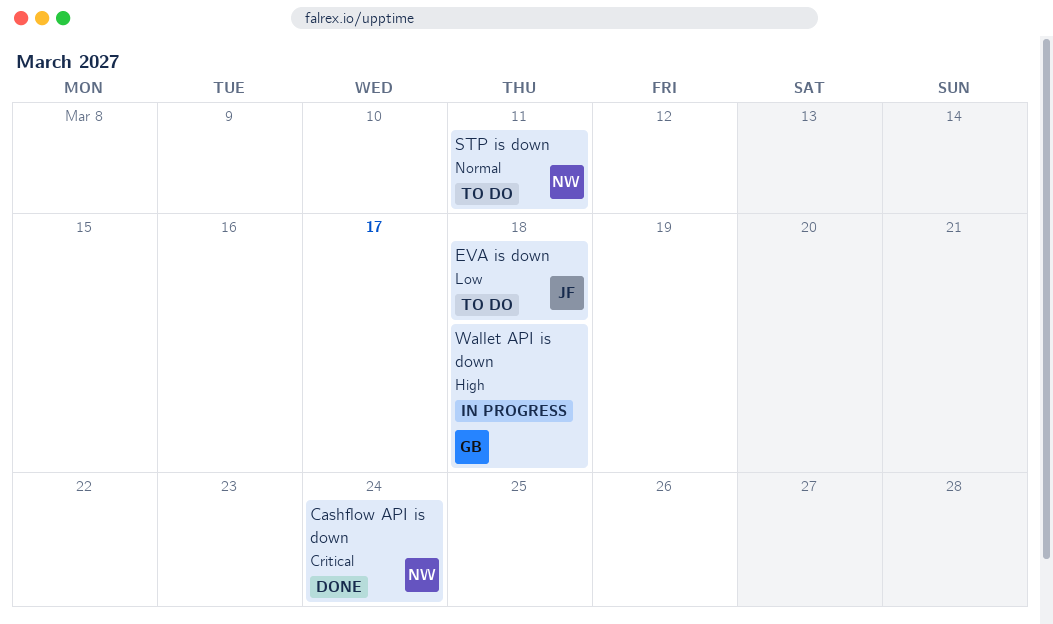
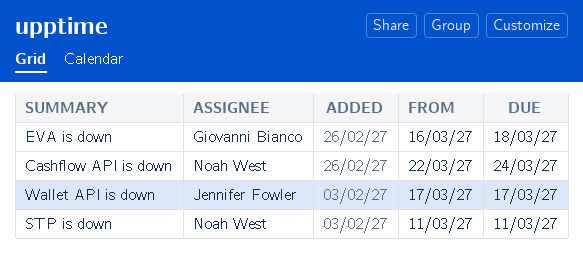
EVA is down, owner: Jennifer Fowler -> Giovanni Bianco
Wallet API is down, owner: Giovanni Bianco -> Jennifer Fowler
Wallet API is down, due: Mar 18 -> Mar 17

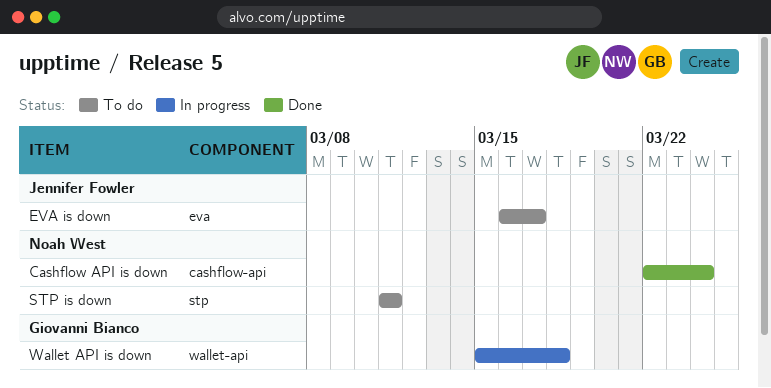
EVA is down, owner: Giovanni Bianco -> Jennifer Fowler
EVA is down, due: Mar 18 -> Mar 17
Wallet API is down, owner: Jennifer Fowler -> Giovanni Bianco
Wallet API is down, start: Mar 17 -> Mar 15
Wallet API is down, due: Mar 17 -> Mar 18

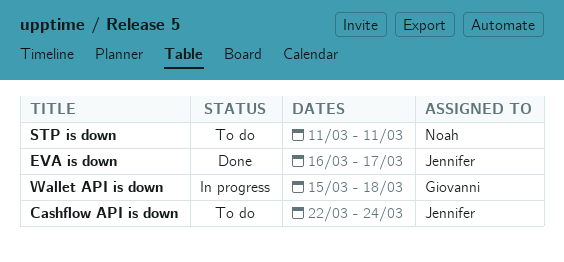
Cashflow API is down, status: Done -> To do
Cashflow API is down, owner: Noah West -> Jennifer Fowler
EVA is down, status: To do -> Done

